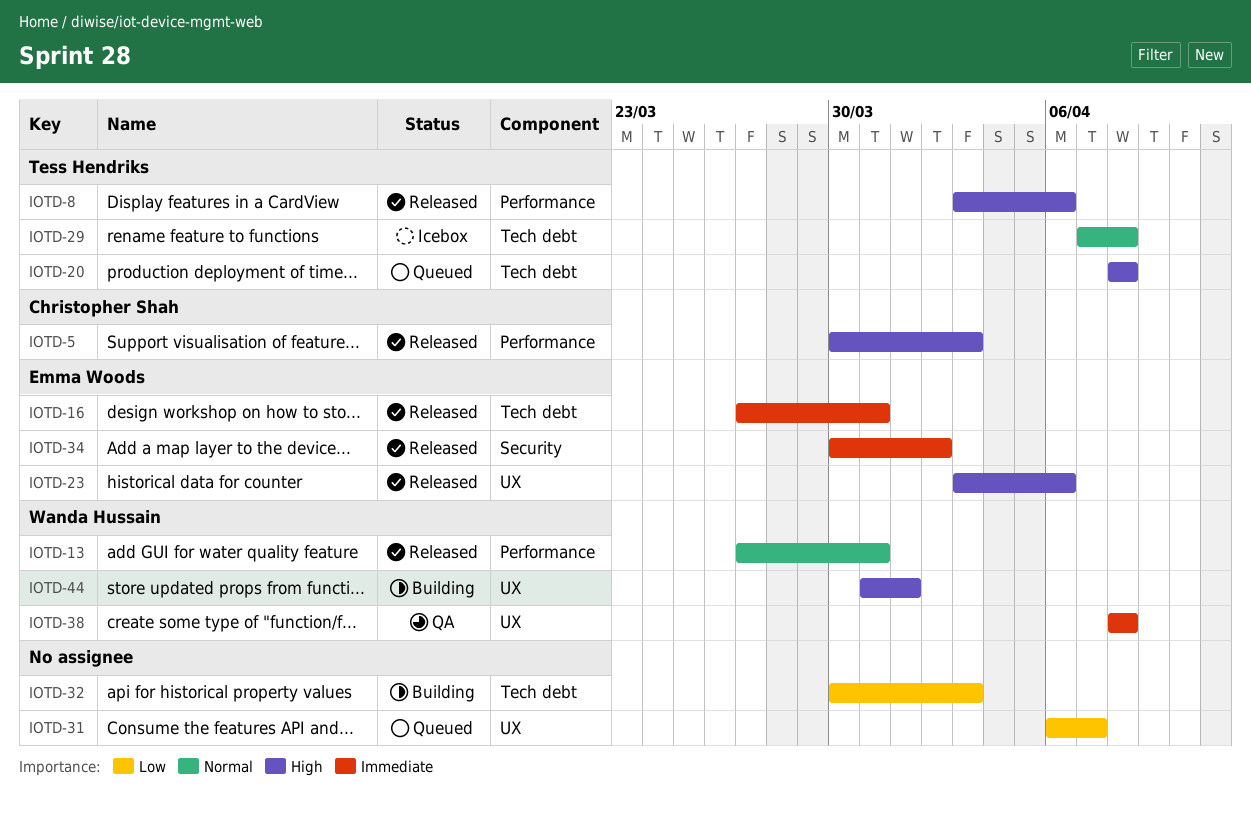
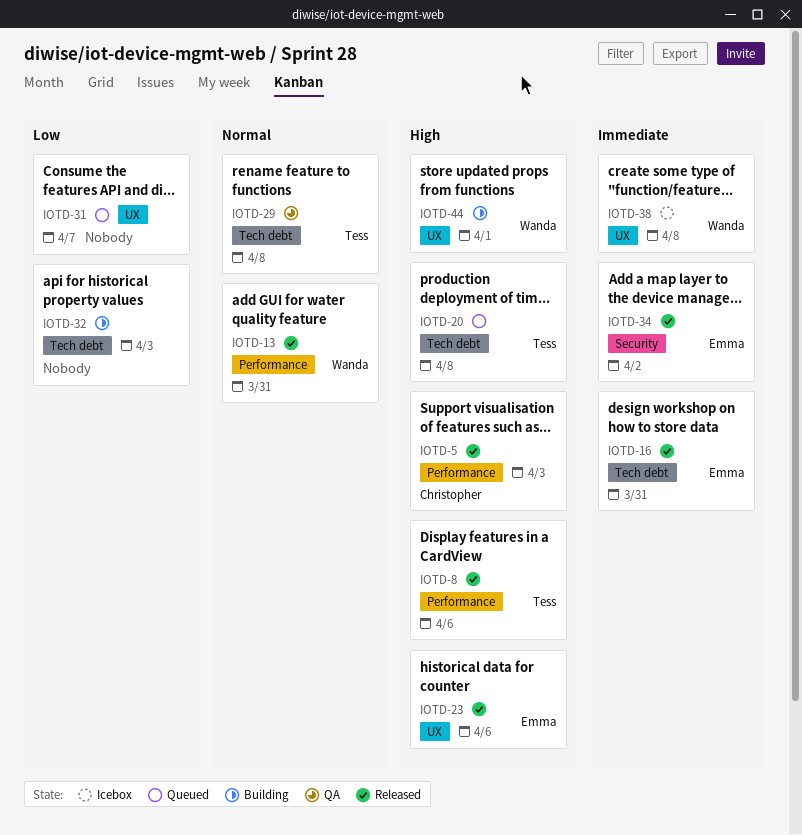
IOTD-29, status: Icebox -> QA
IOTD-38, status: QA -> Icebox

